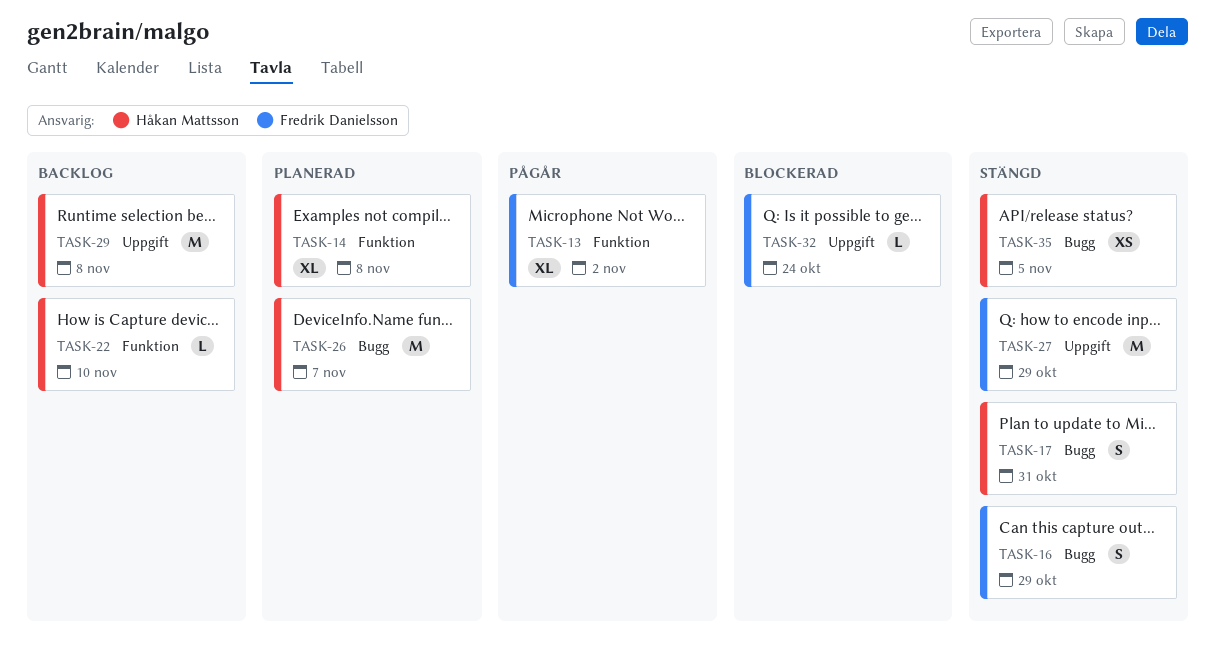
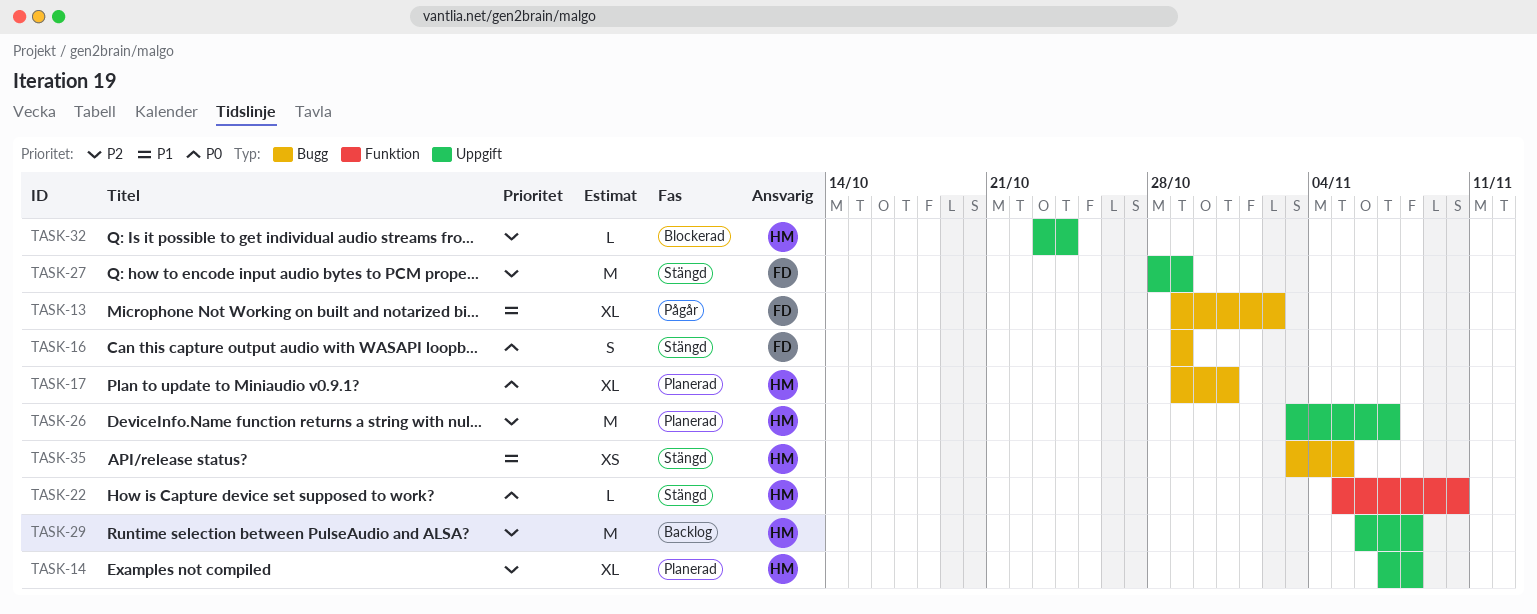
TASK-13, label: Funktion -> Bugg
TASK-14, label: Funktion -> Uppgift
TASK-17, status: Stängd -> Planerad
TASK-17, estimate: S -> XL
TASK-22, status: Backlog -> Stängd
TASK-26, label: Bugg -> Uppgift
TASK-32, owner: Fredrik Danielsson -> Håkan Mattsson

